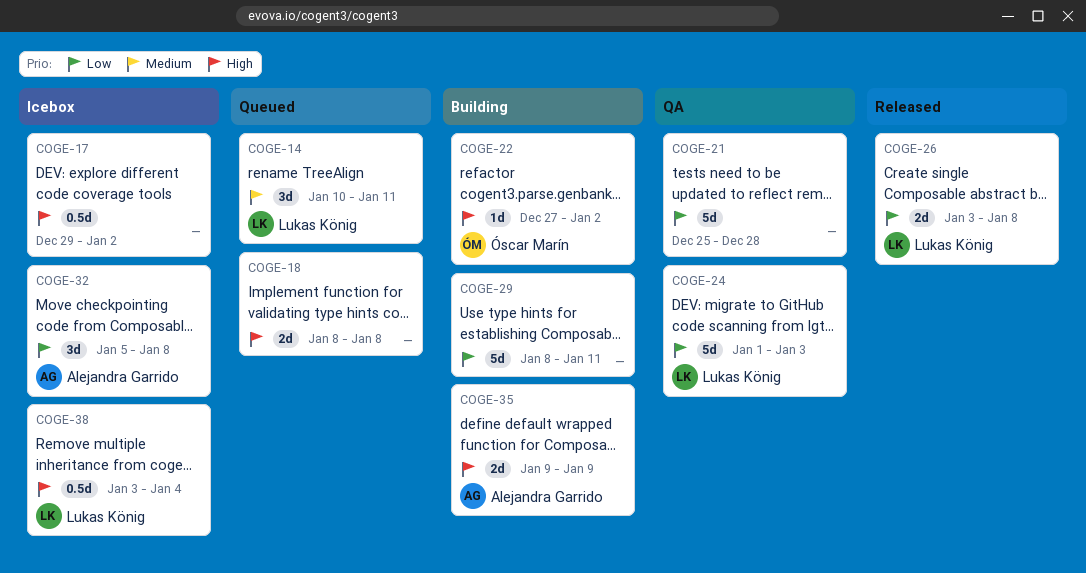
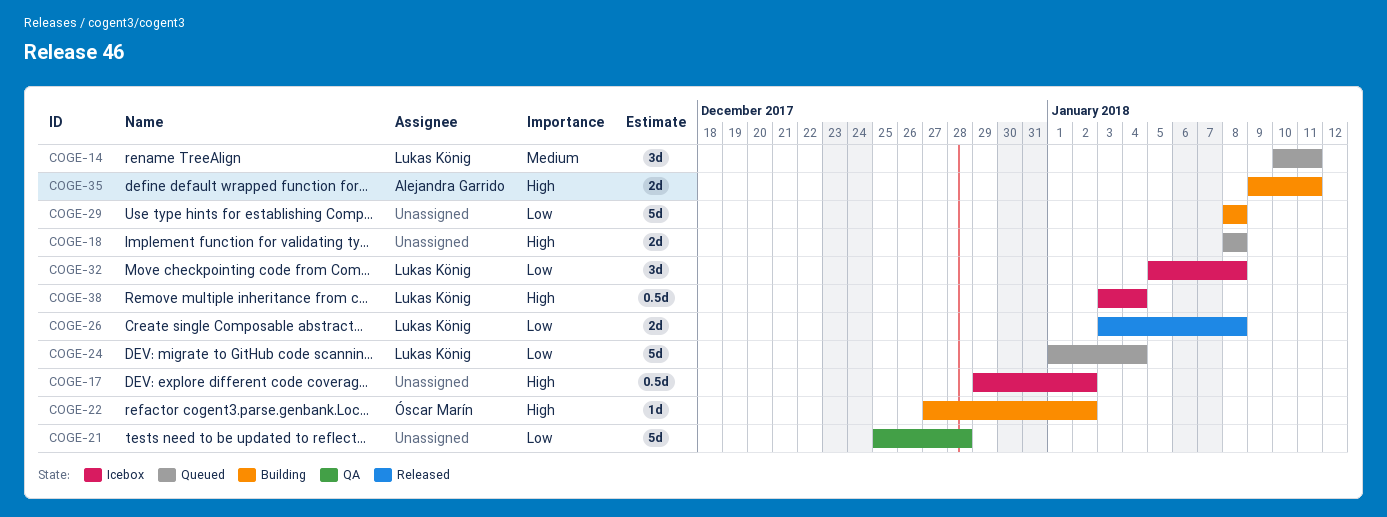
COGE-24, status: QA -> Queued
COGE-24, due: Jan 3 -> Jan 4
COGE-29, due: Jan 11 -> Jan 8
COGE-32, owner: Alejandra Garrido -> Lukas König
COGE-35, due: Jan 9 -> Jan 11

